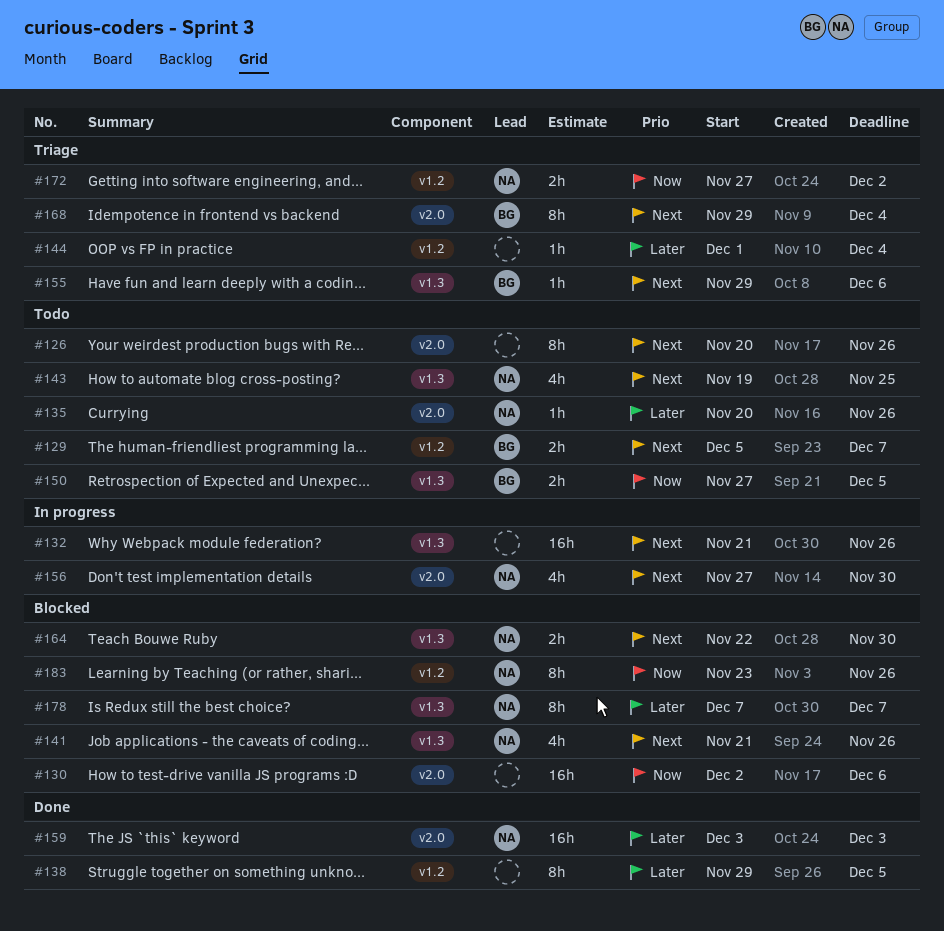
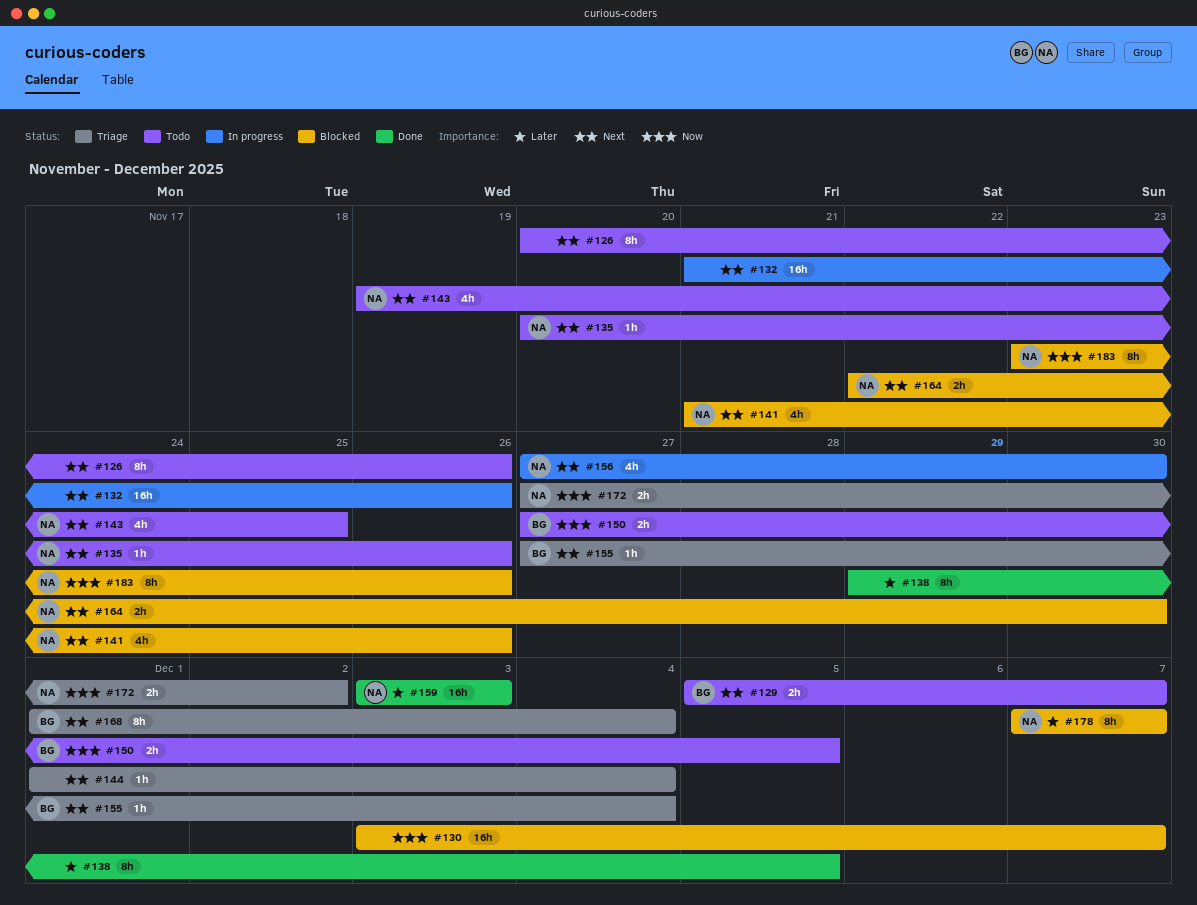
#130, start: Dec 2 -> Dec 3
#130, due: Dec 6 -> Dec 7
#135, priority: Later -> Next
#144, priority: Later -> Next
#155, start: Nov 29 -> Nov 27
#155, due: Dec 6 -> Dec 4
#168, start: Nov 29 -> Dec 1

